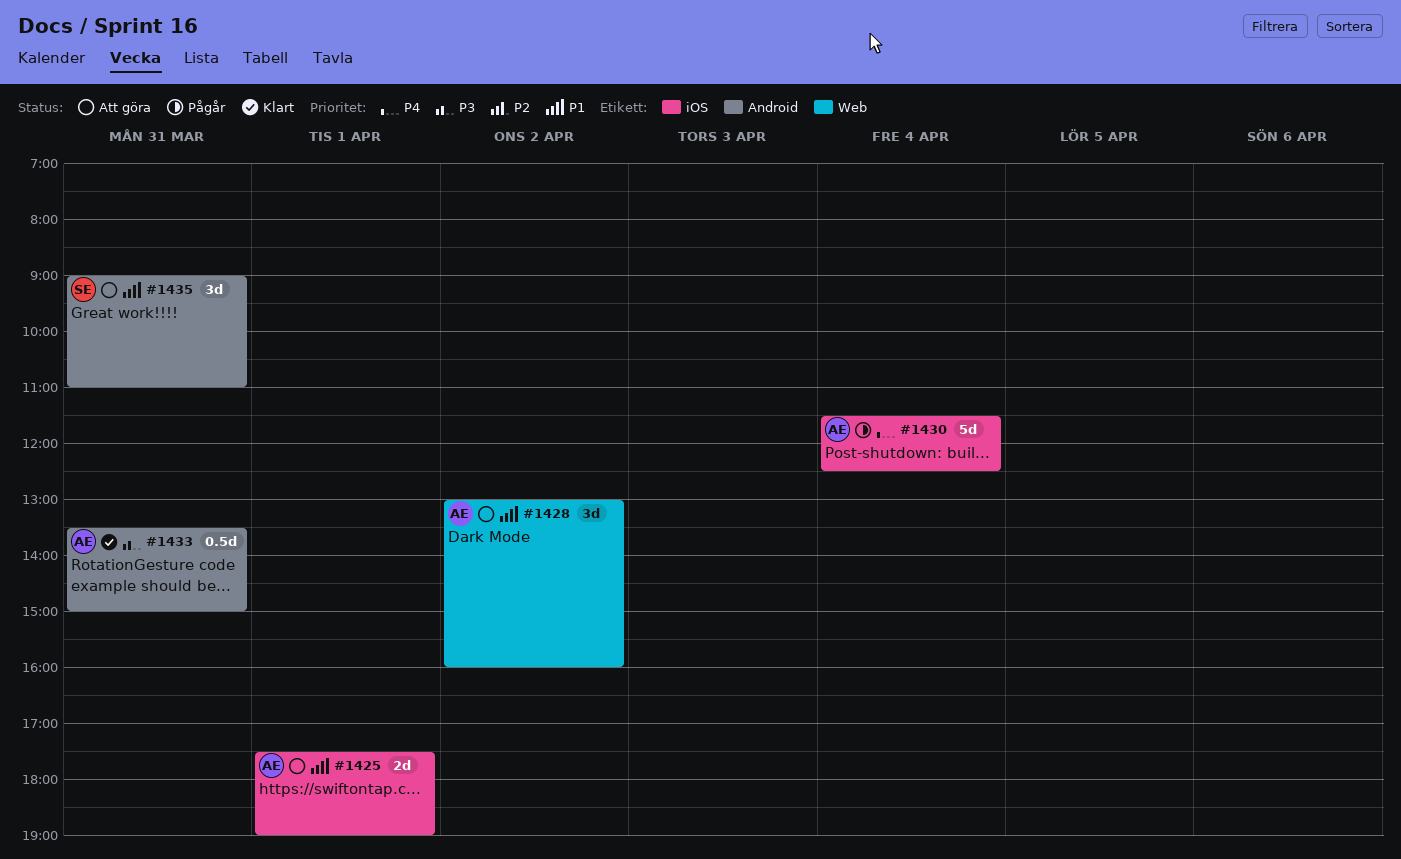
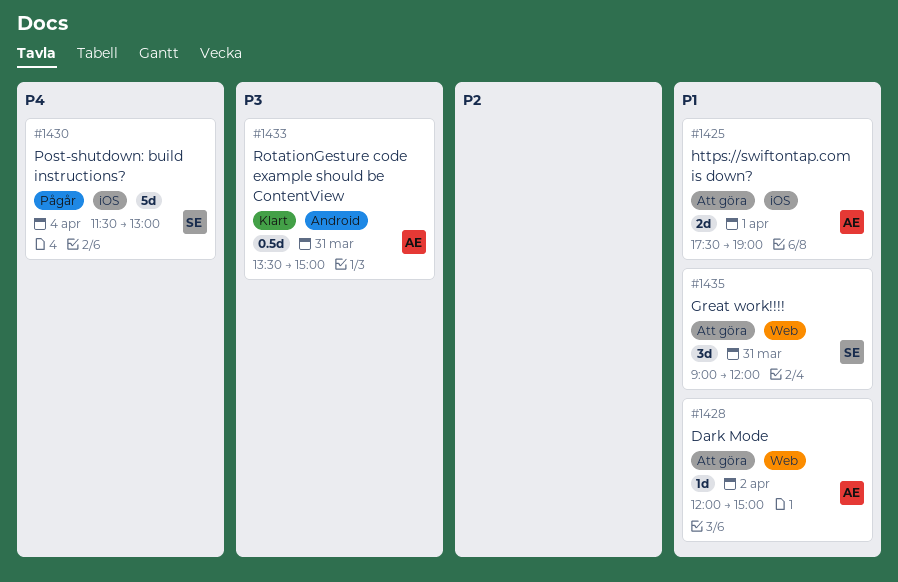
#1428, estimate: 3d -> 1d
#1428, begins: 13:00 -> 12:00
#1428, ends: 16:00 -> 15:00
#1430, owner: AE -> SE
#1430, ends: 12:30 -> 13:00
#1435, label: Android -> Web
#1435, ends: 11:00 -> 12:00

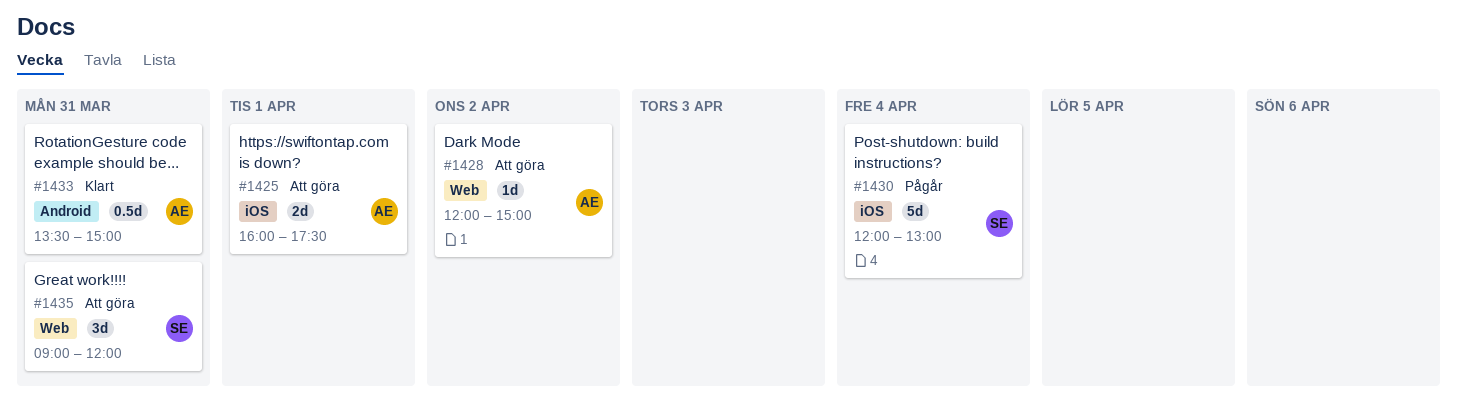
#1425, begins: 17:30 -> 16:00
#1425, ends: 19:00 -> 17:30
#1430, begins: 11:30 -> 12:00

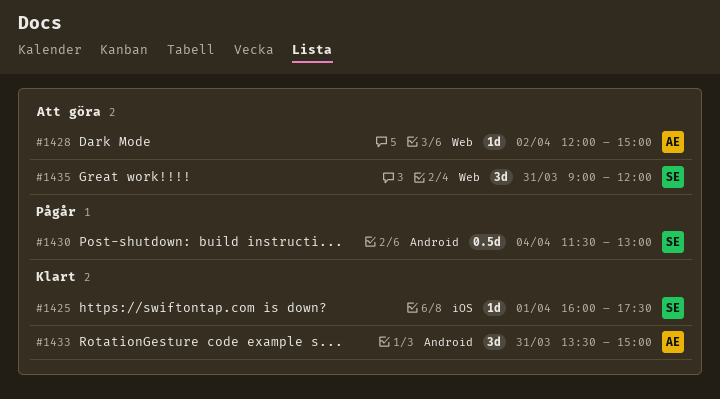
#1425, status: Att göra -> Klart
#1425, owner: AE -> SE
#1425, estimate: 2d -> 1d
#1430, label: iOS -> Android
#1430, estimate: 5d -> 0.5d
#1430, begins: 12:00 -> 11:30
#1433, estimate: 0.5d -> 3d

